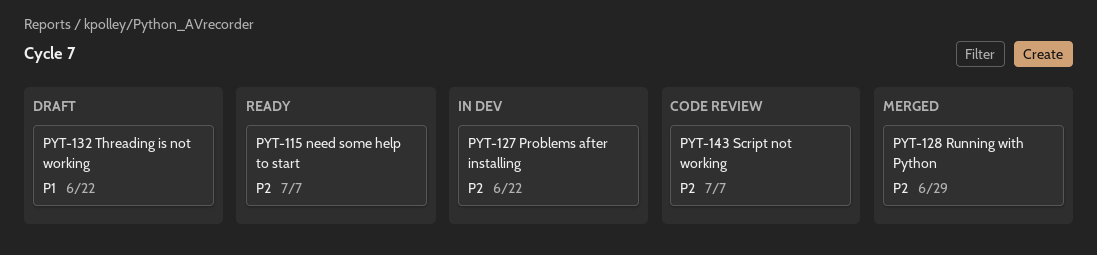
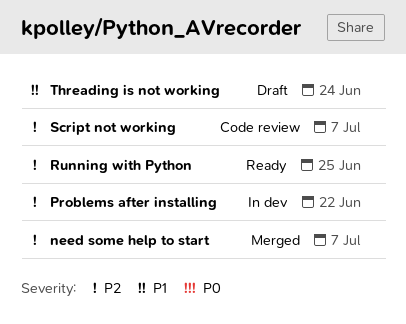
need some help to start, status: Ready -> Merged
Running with Python, status: Merged -> Ready
Running with Python, due: Jun 29 -> Jun 25
Threading is not working, due: Jun 22 -> Jun 24

